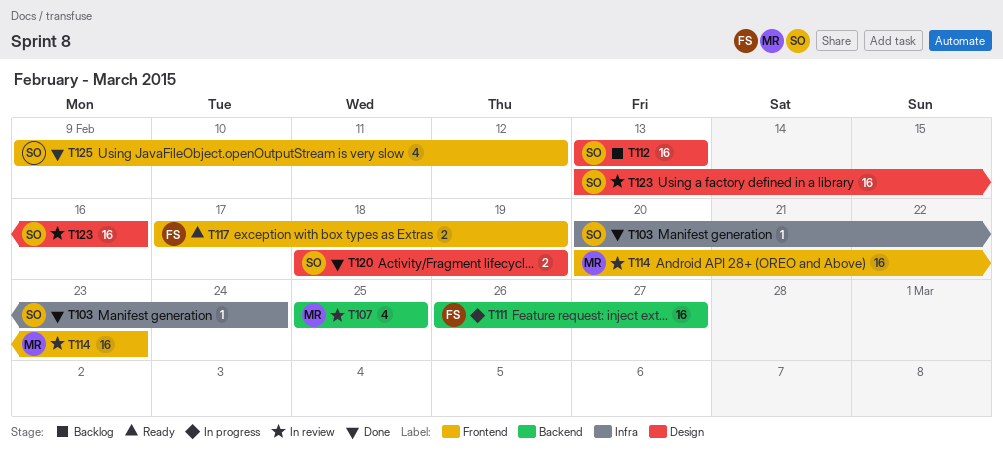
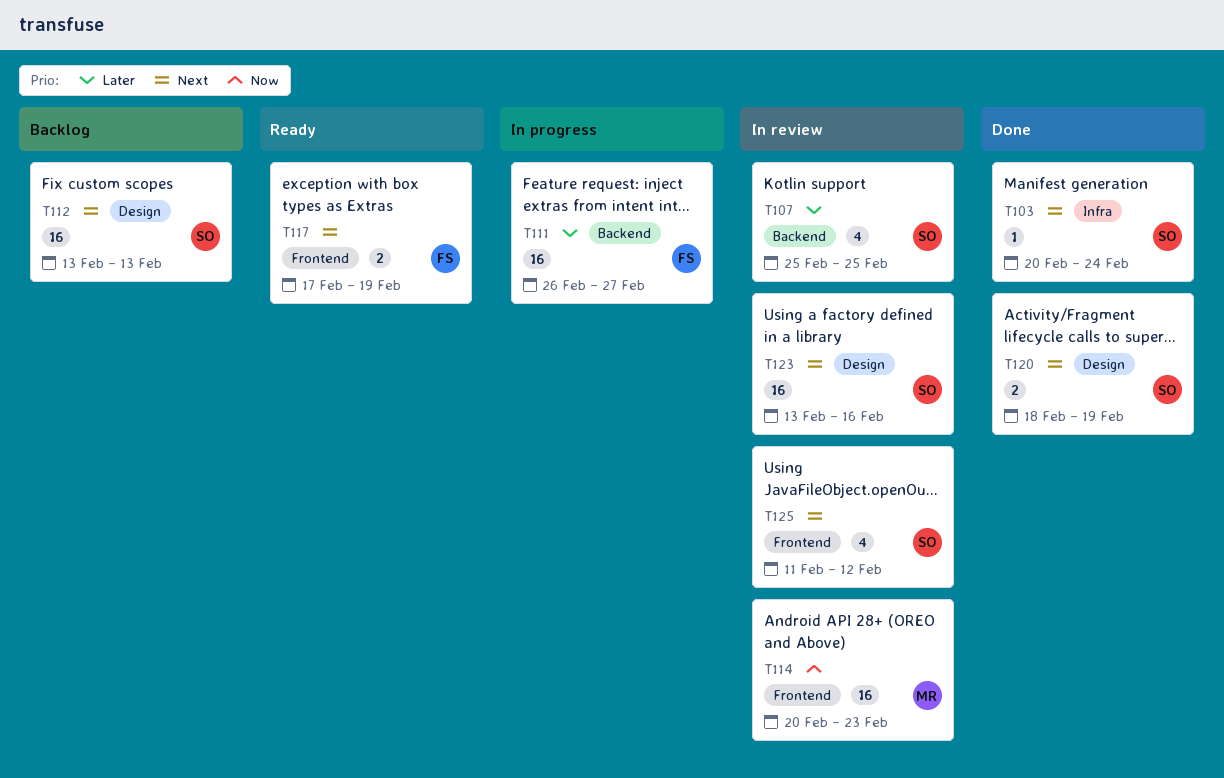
T107, owner: MR -> SO
T125, status: Done -> In review
T125, start: Feb 9 -> Feb 11

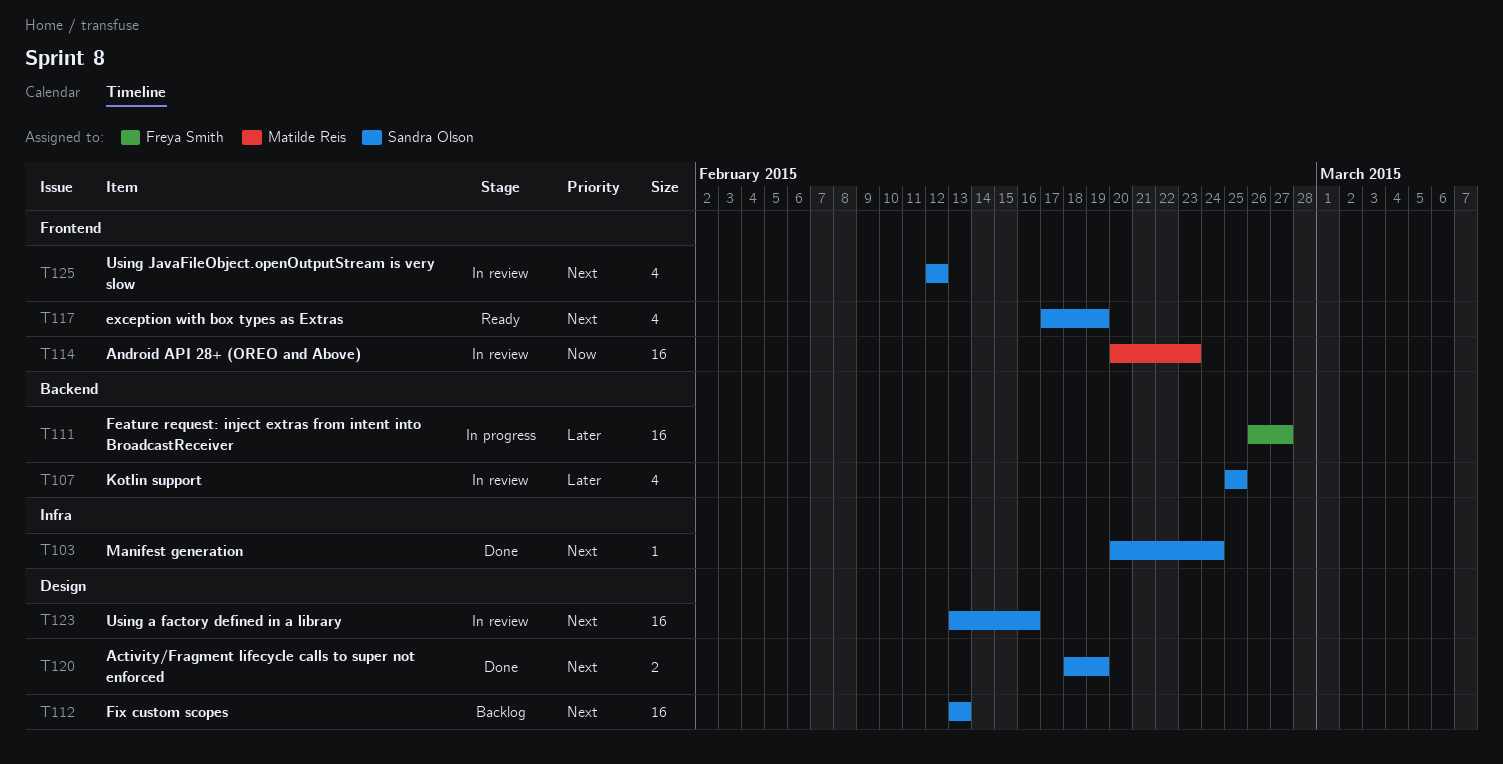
T117, owner: Freya Smith -> Sandra Olson
T117, estimate: 2 -> 4
T125, start: Feb 11 -> Feb 12

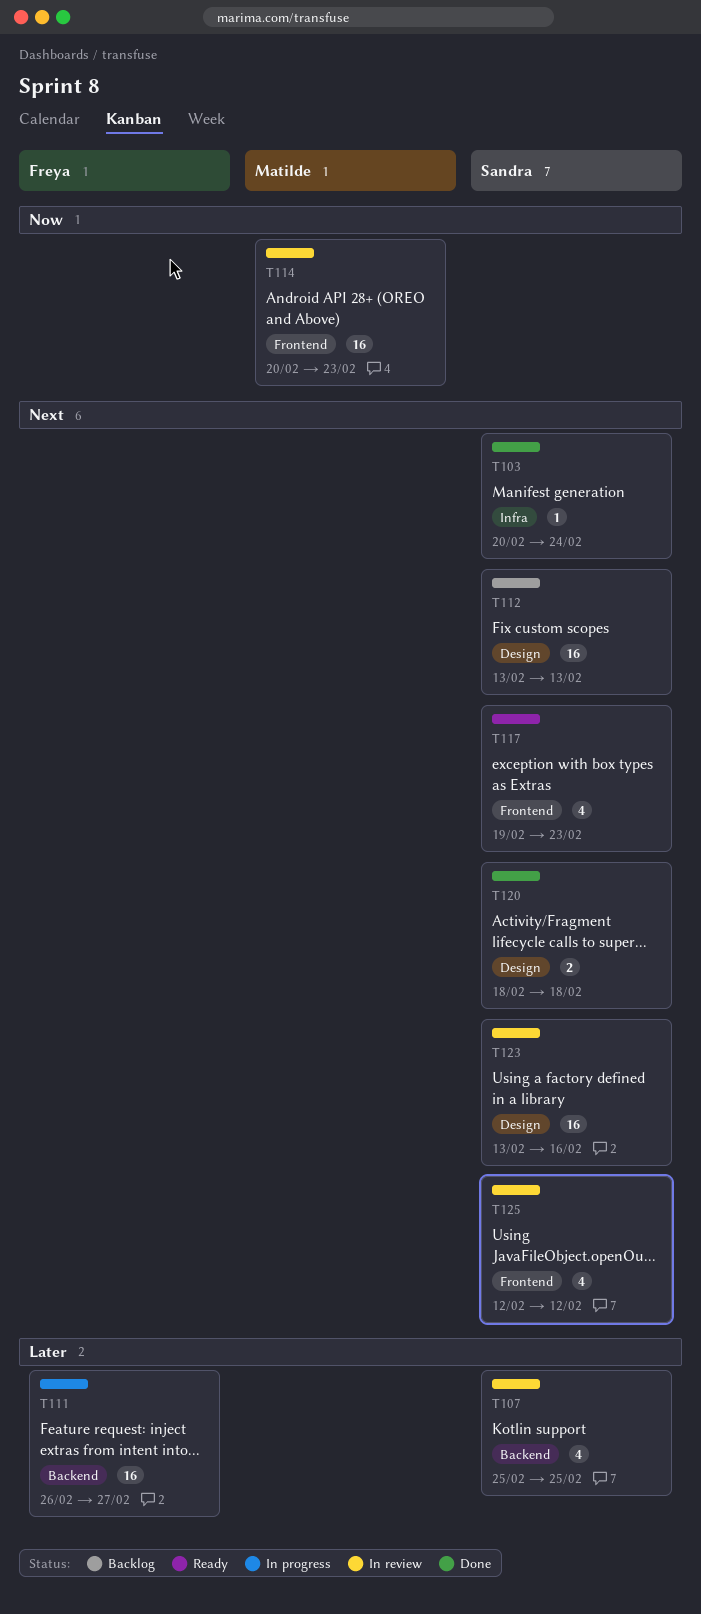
T117, start: Feb 17 -> Feb 19
T117, due: Feb 19 -> Feb 23
T120, due: Feb 19 -> Feb 18

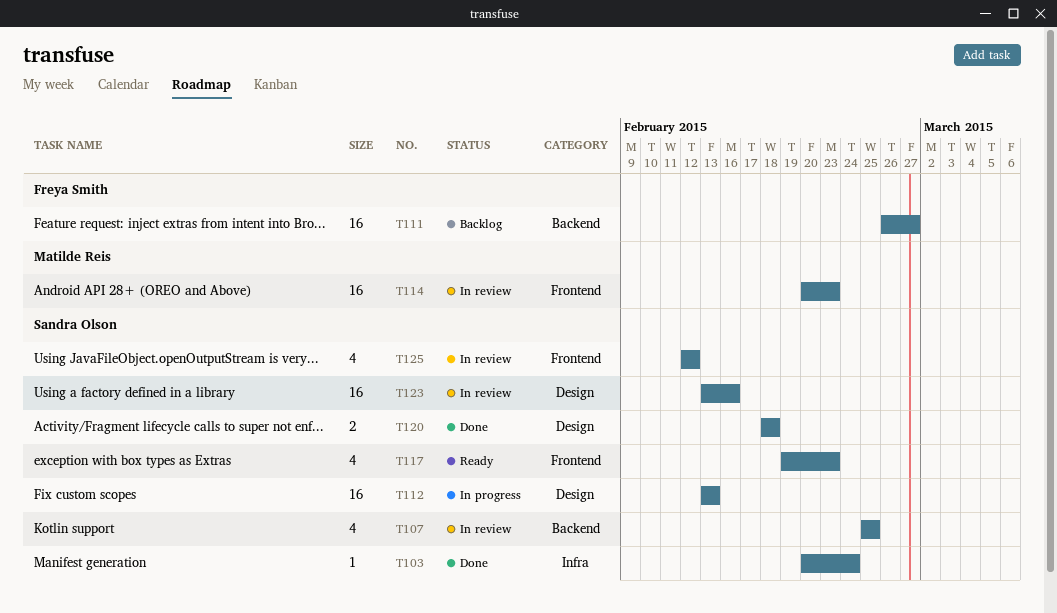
T111, status: In progress -> Backlog
T112, status: Backlog -> In progress

